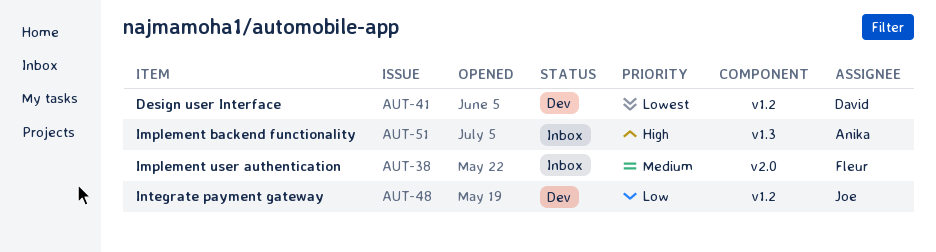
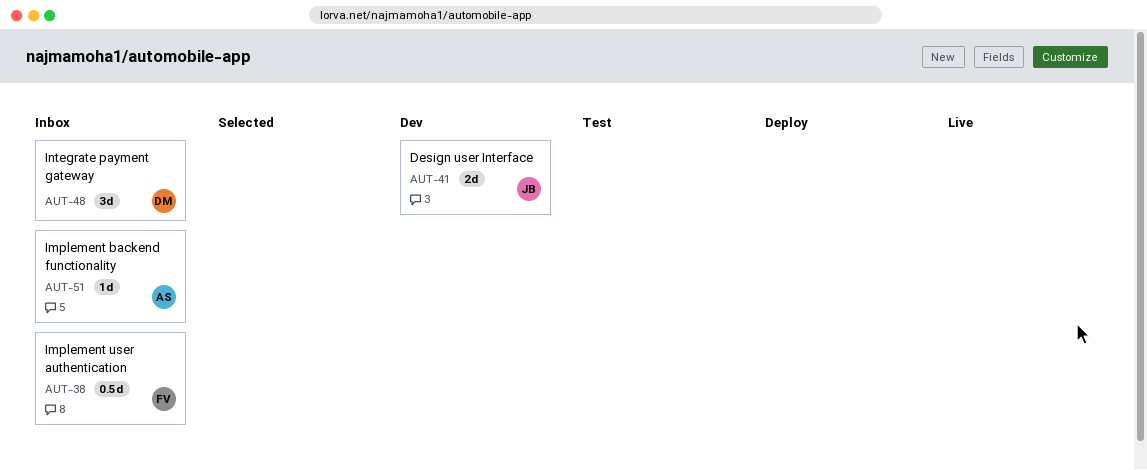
AUT-41, owner: David -> Joe
AUT-48, status: Dev -> Inbox
AUT-48, owner: Joe -> David

